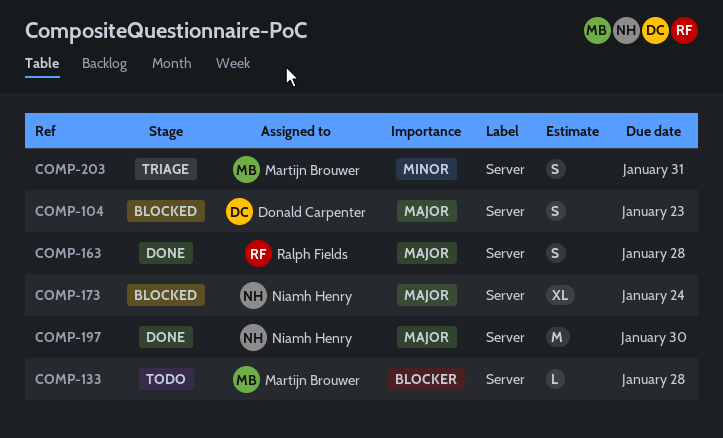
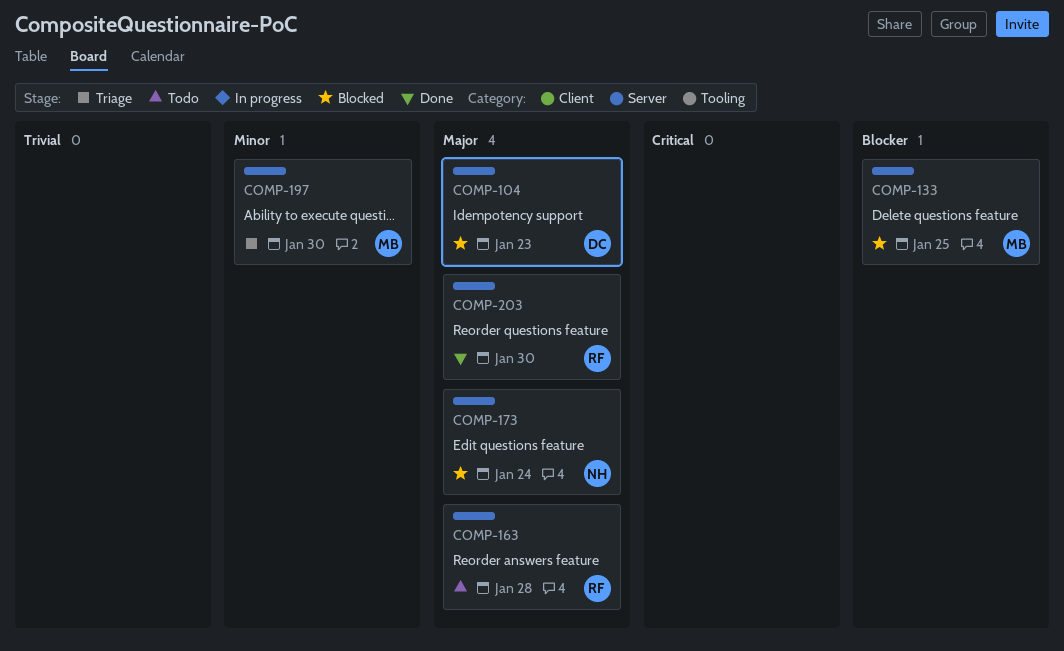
COMP-133, status: Todo -> Blocked
COMP-133, due: Jan 28 -> Jan 25
COMP-163, status: Done -> Todo
COMP-197, status: Done -> Triage
COMP-197, owner: Niamh Henry -> Martijn Brouwer
COMP-197, priority: Major -> Minor
COMP-203, status: Triage -> Done
COMP-203, owner: Martijn Brouwer -> Ralph Fields
COMP-203, priority: Minor -> Major
COMP-203, due: Jan 31 -> Jan 30

